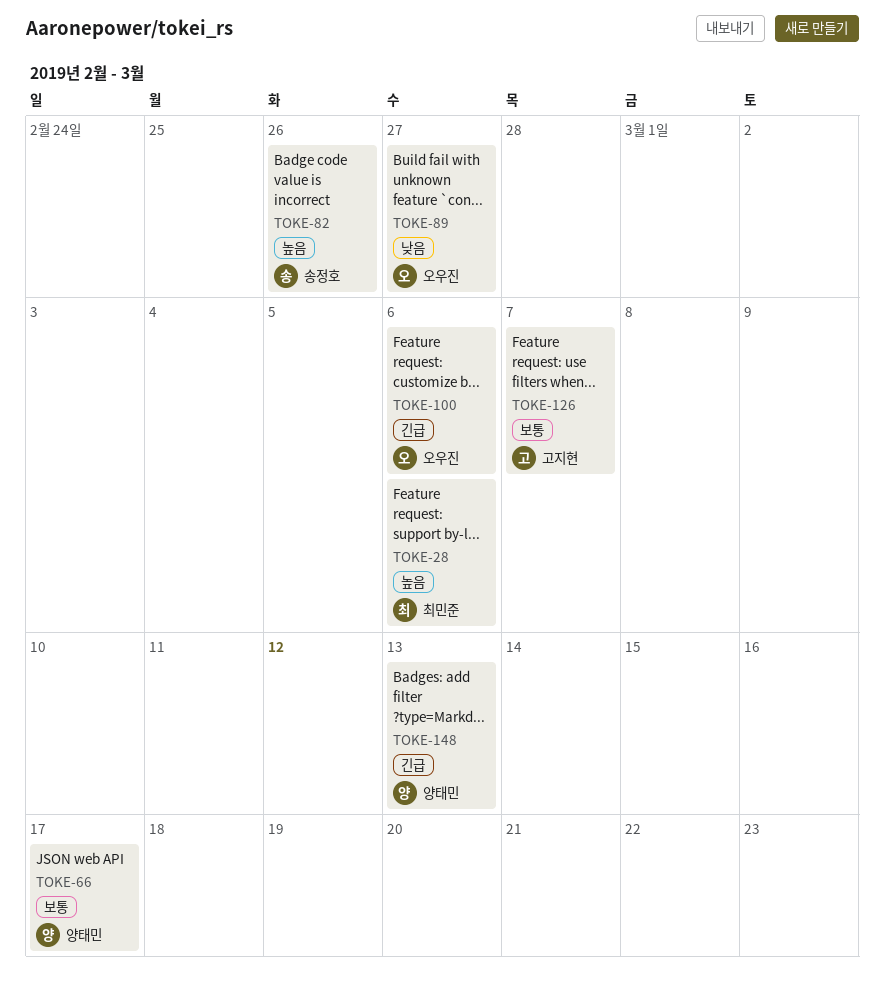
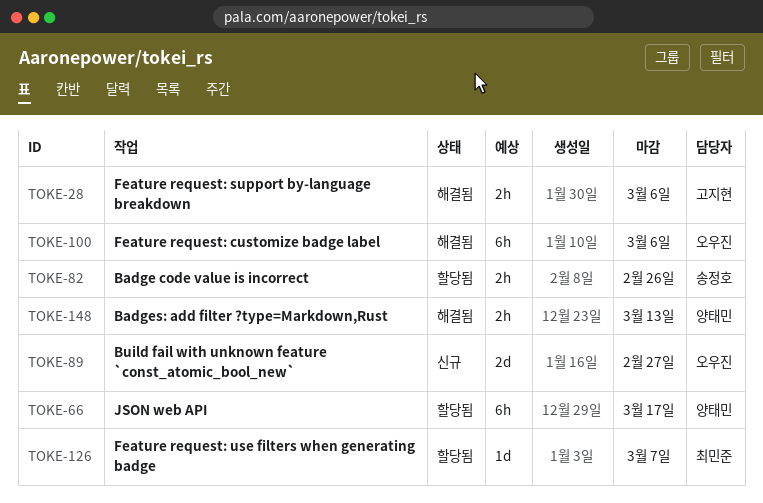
TOKE-28, owner: 최민준 -> 고지현
TOKE-126, owner: 고지현 -> 최민준

